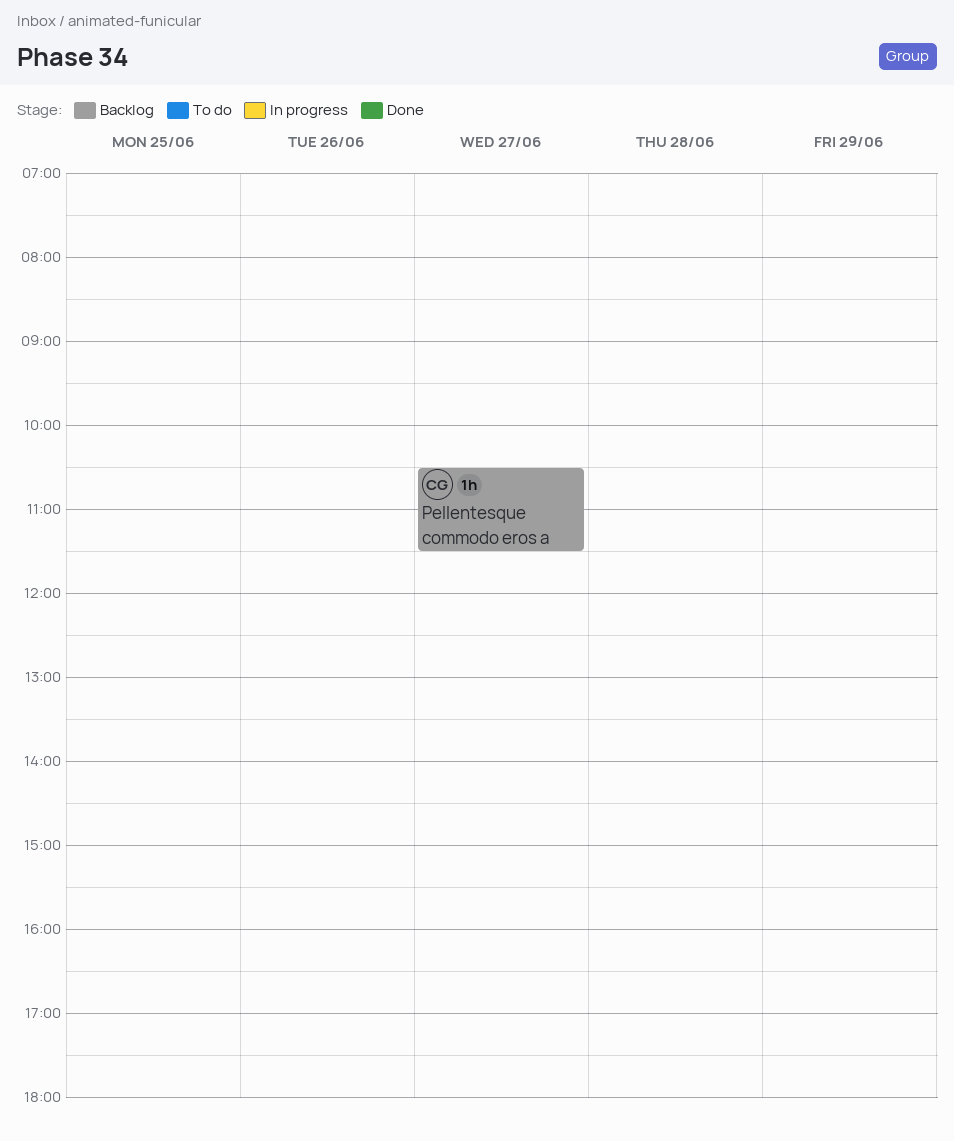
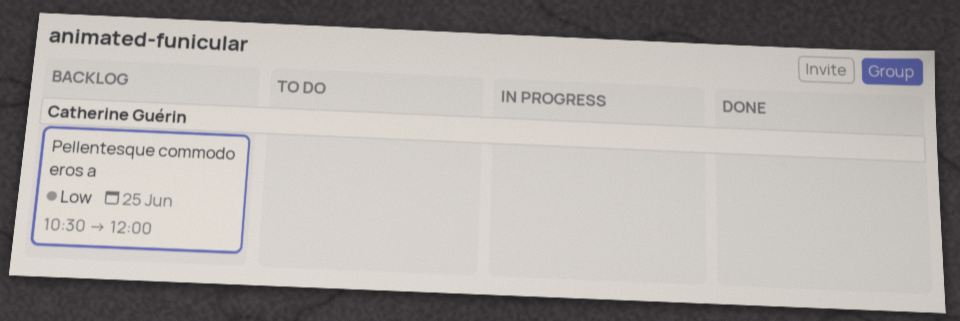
Pellentesque commodo eros a, day: Jun 27 -> Jun 25
Pellentesque commodo eros a, ends: 11:30 -> 12:00

